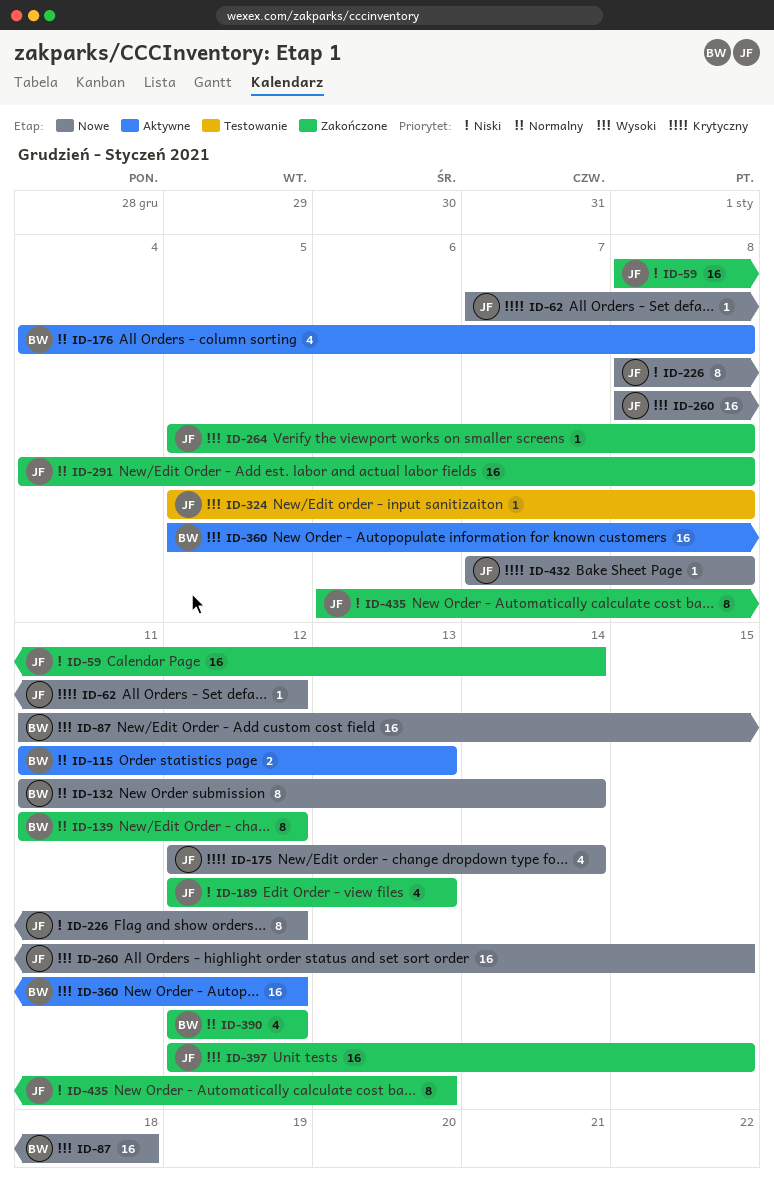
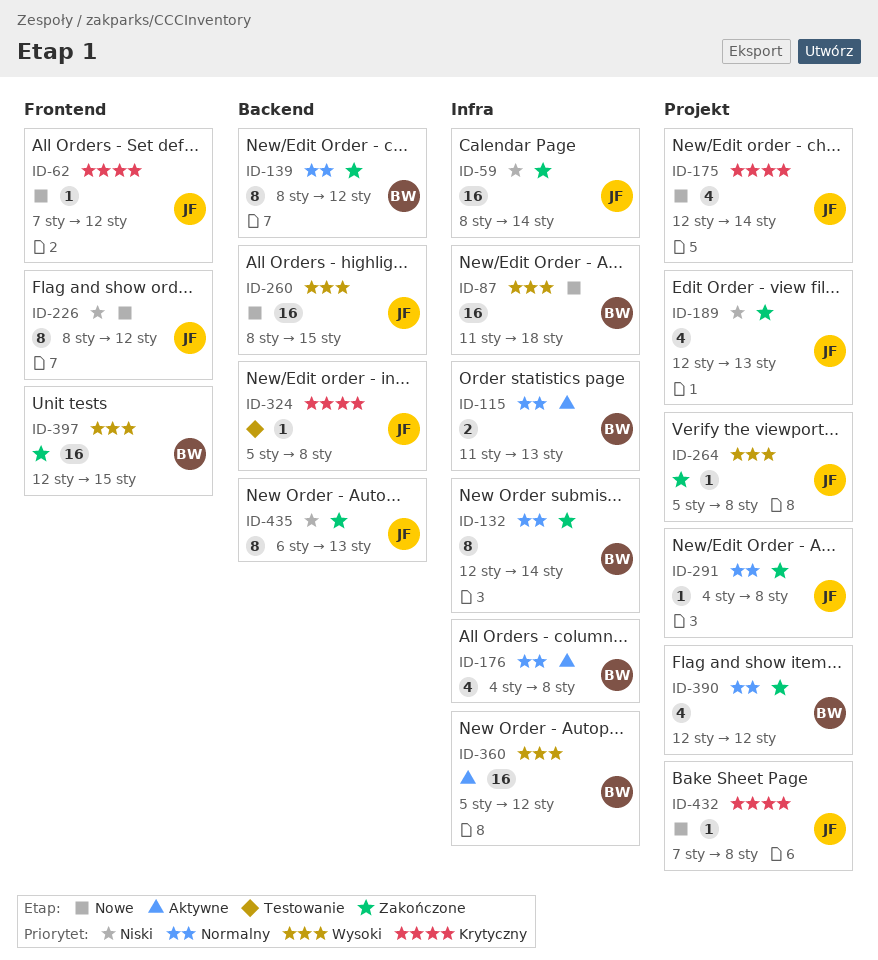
ID-132, status: Nowe -> Zakończone
ID-132, start: Jan 11 -> Jan 12
ID-139, start: Jan 11 -> Jan 8
ID-291, estimate: 16 -> 1
ID-324, priority: Wysoki -> Krytyczny
ID-397, owner: JF -> BW

